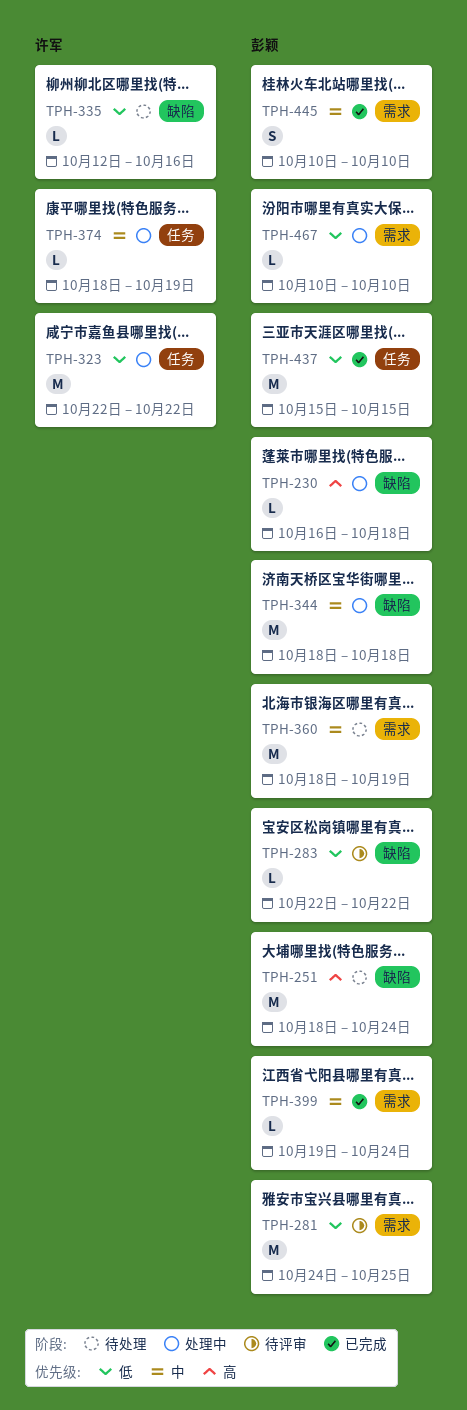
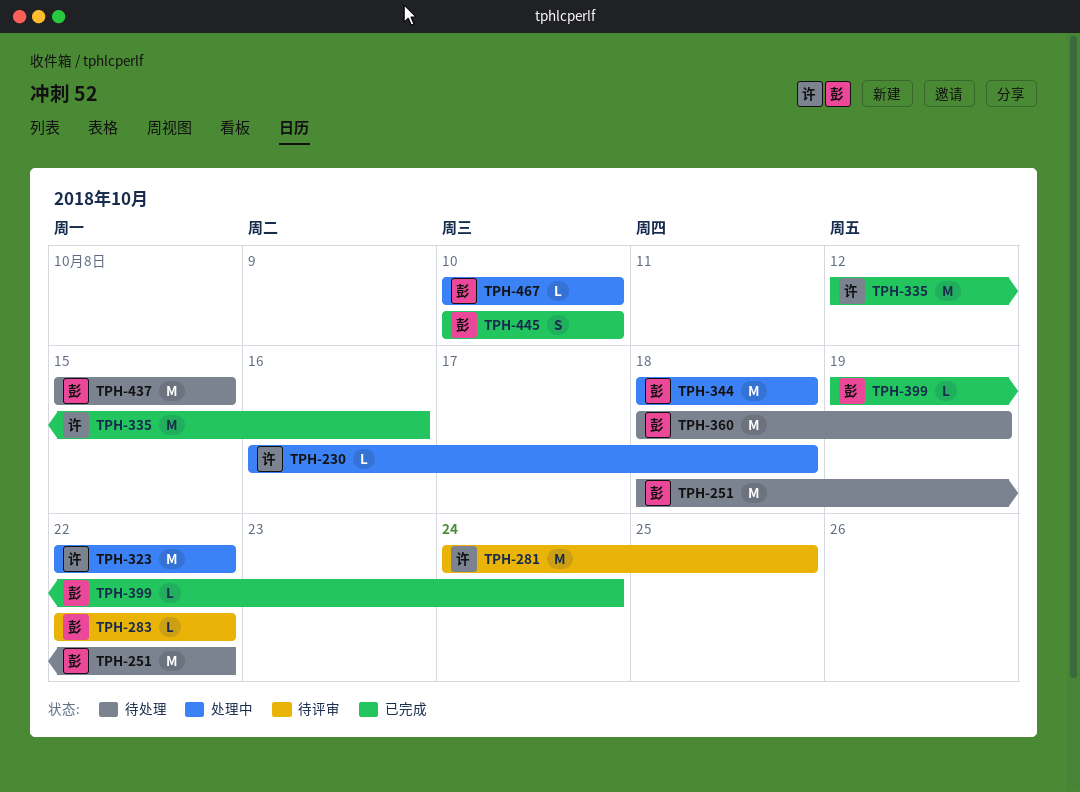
TPH-230, owner: 彭颖 -> 许军
TPH-251, due: Oct 24 -> Oct 22
TPH-281, owner: 彭颖 -> 许军
TPH-335, status: 待处理 -> 已完成
TPH-335, estimate: L -> M
TPH-374: present -> none
TPH-437, status: 已完成 -> 待处理

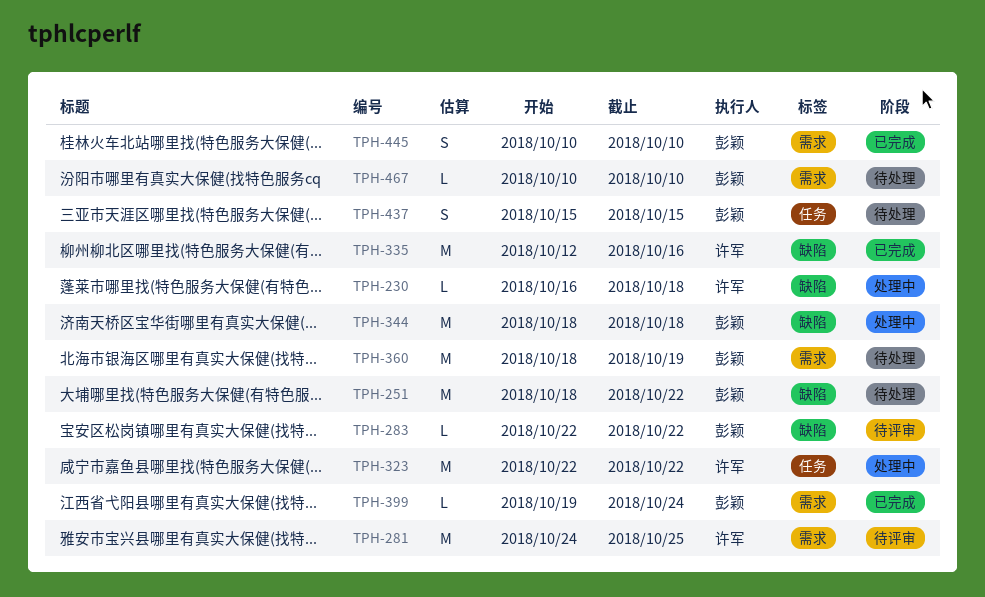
TPH-437, estimate: M -> S
TPH-467, status: 处理中 -> 待处理

